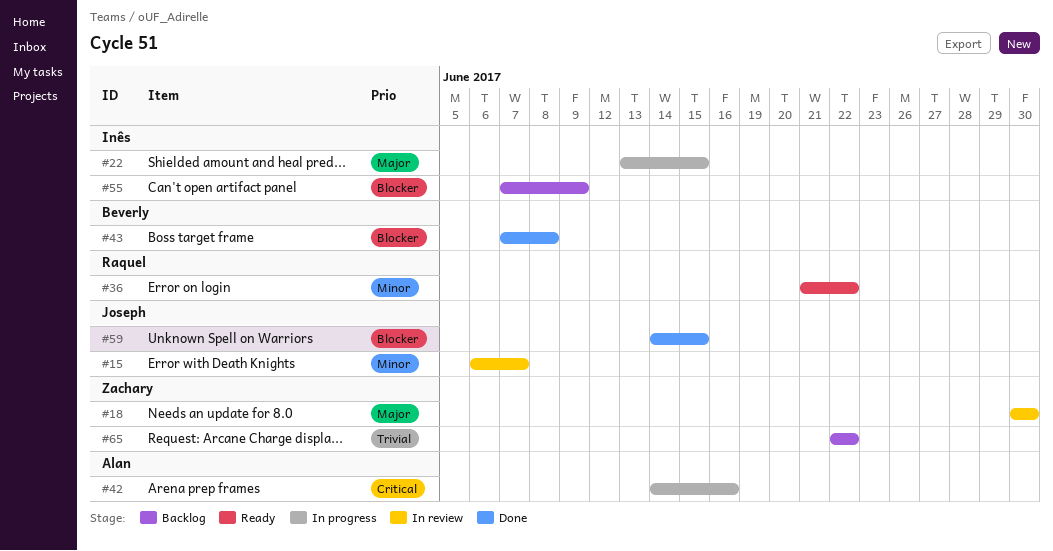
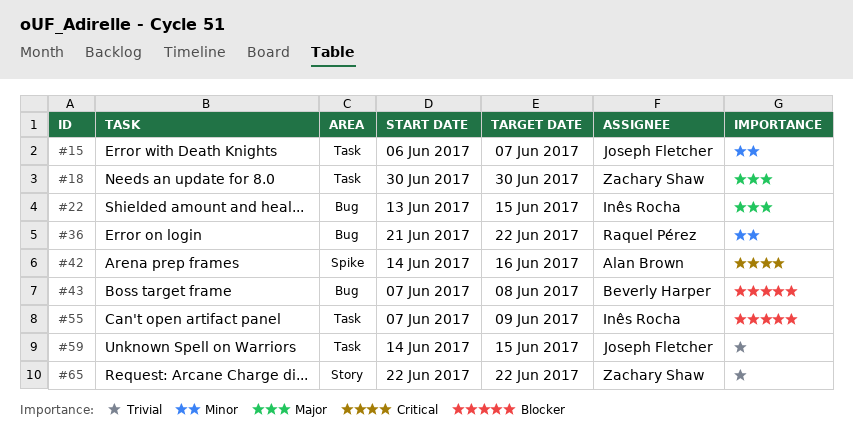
#59, priority: Blocker -> Trivial

